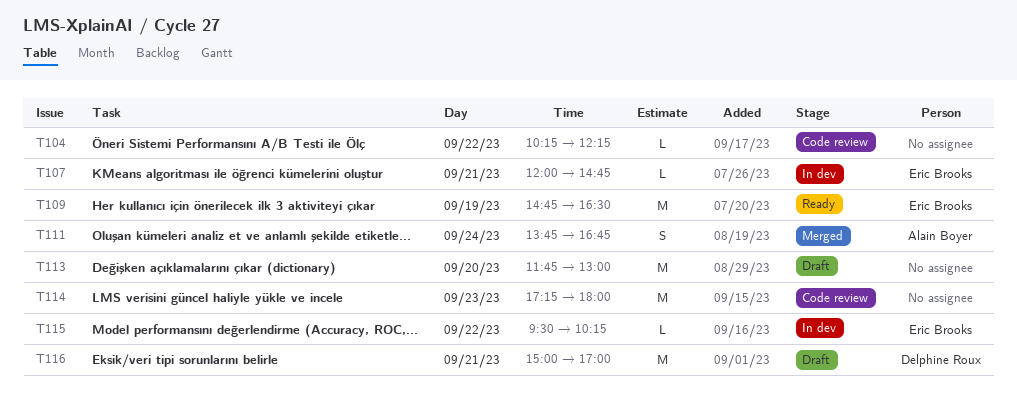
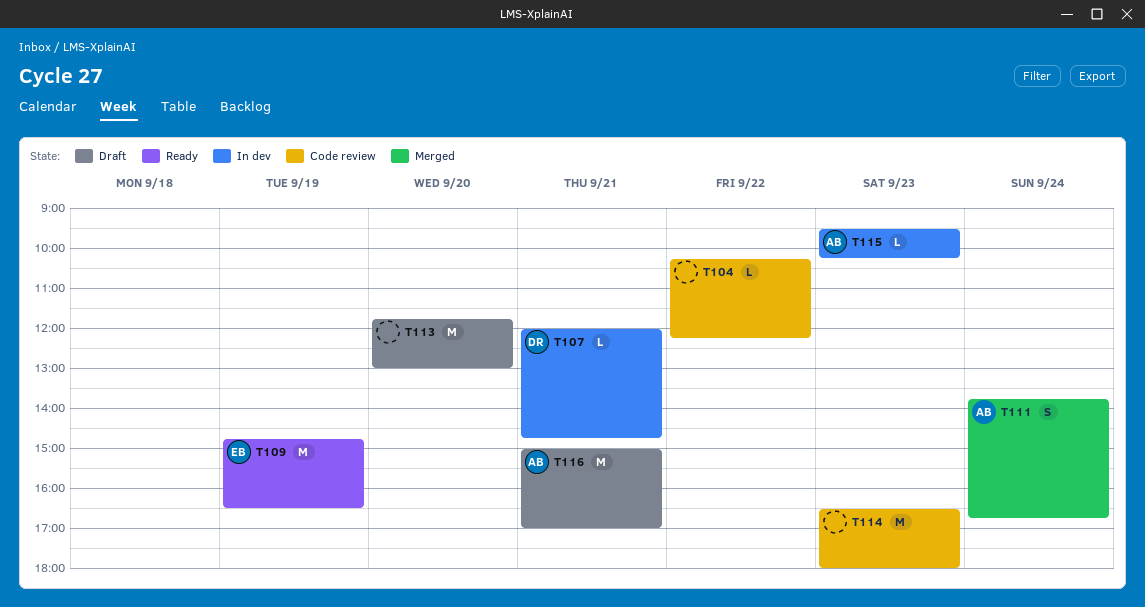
T107, owner: Eric Brooks -> Delphine Roux
T114, begins: 17:15 -> 16:30
T115, owner: Eric Brooks -> Alain Boyer
T115, day: Sep 22 -> Sep 23
T116, owner: Delphine Roux -> Alain Boyer

